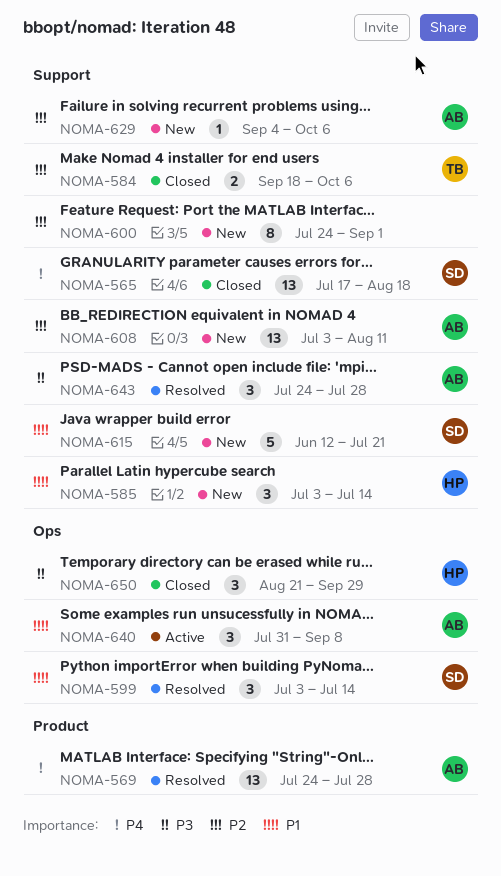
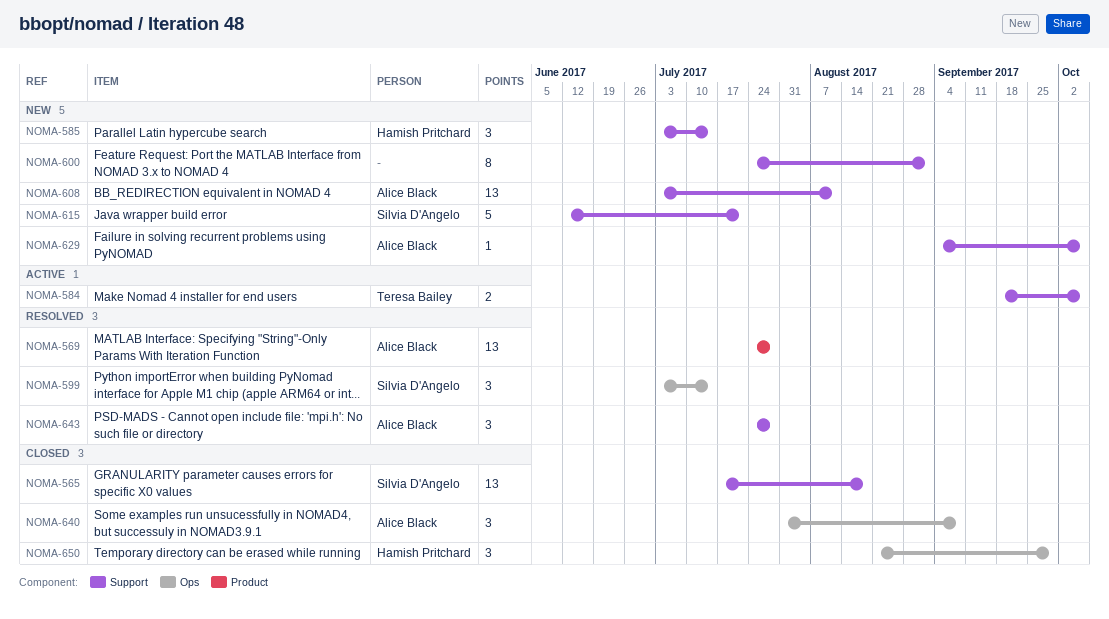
NOMA-584, status: Closed -> Active
NOMA-640, status: Active -> Closed

